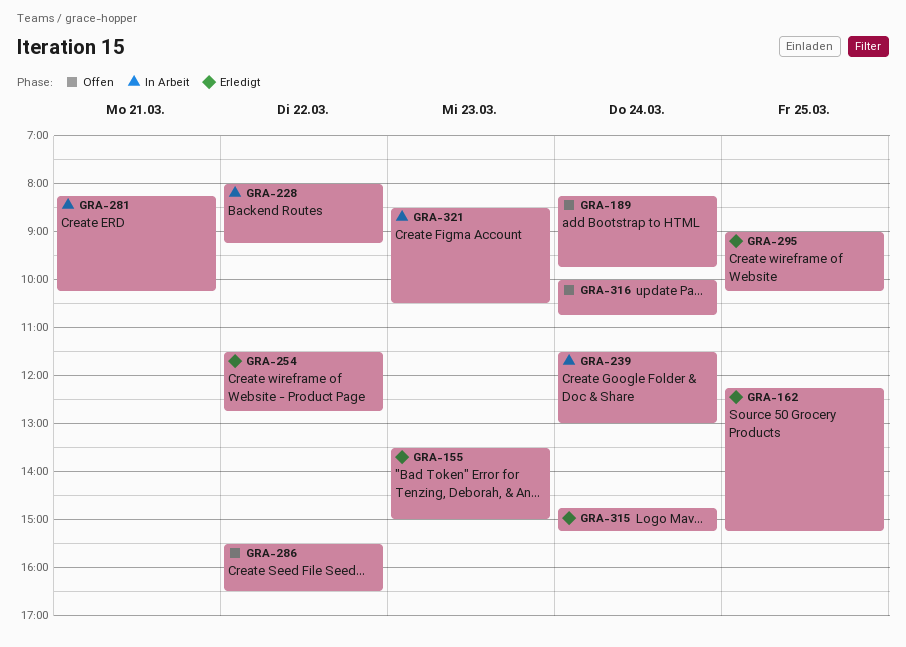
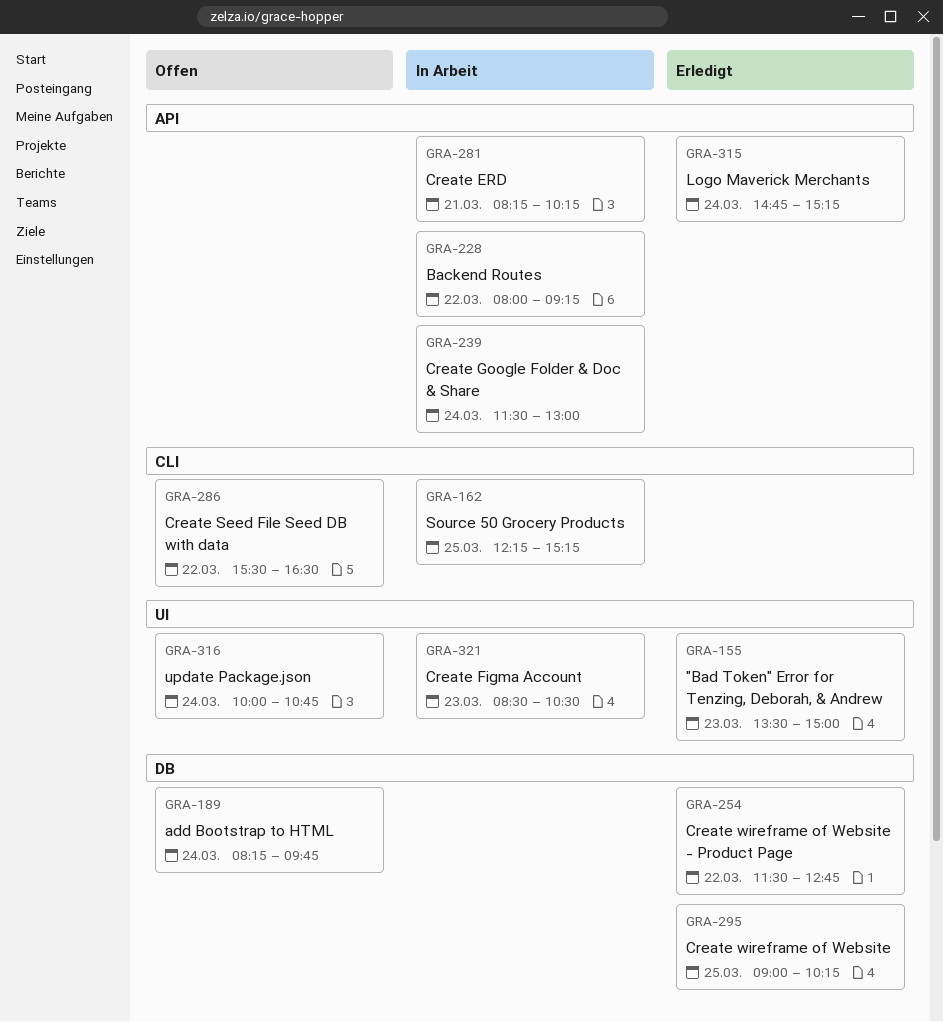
GRA-162, status: Erledigt -> In Arbeit

